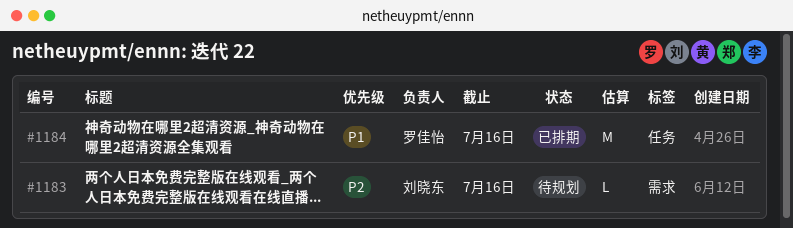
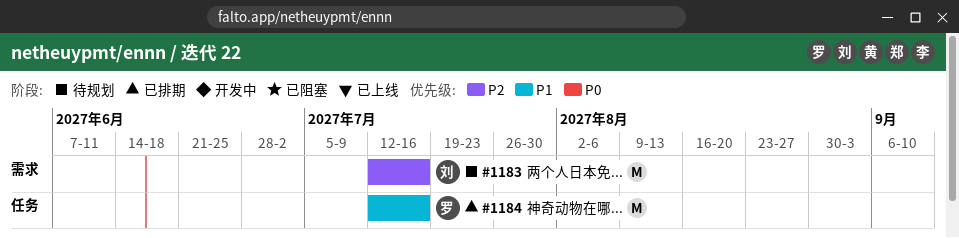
#1183, estimate: L -> M

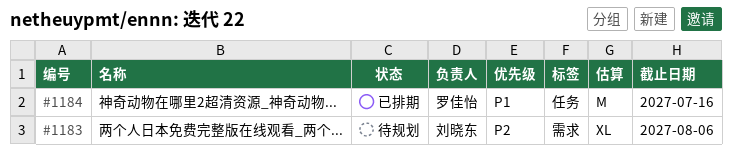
#1183, estimate: M -> XL
#1183, due: Jul 16 -> Aug 6

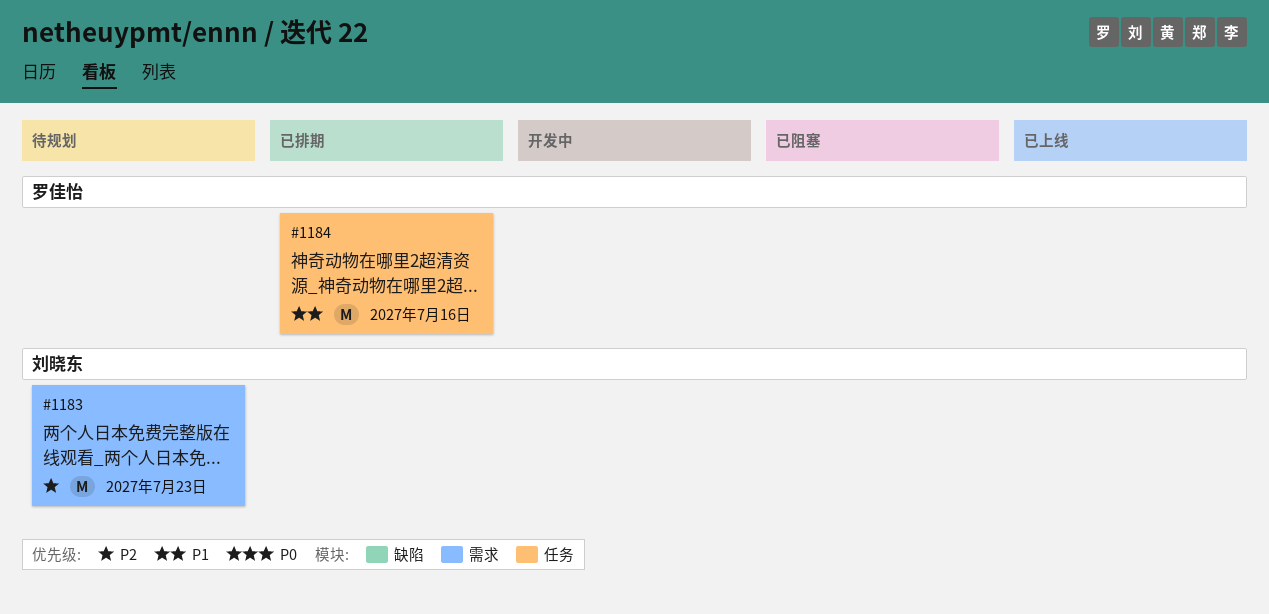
#1183, estimate: XL -> M
#1183, due: Aug 6 -> Jul 23

